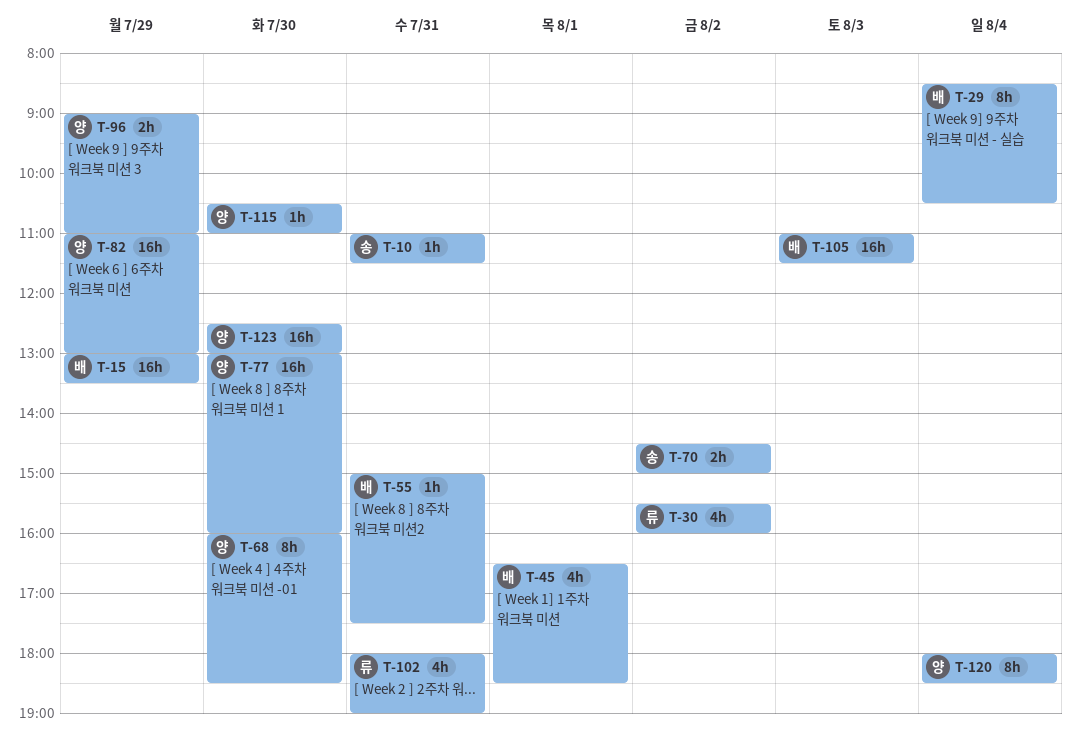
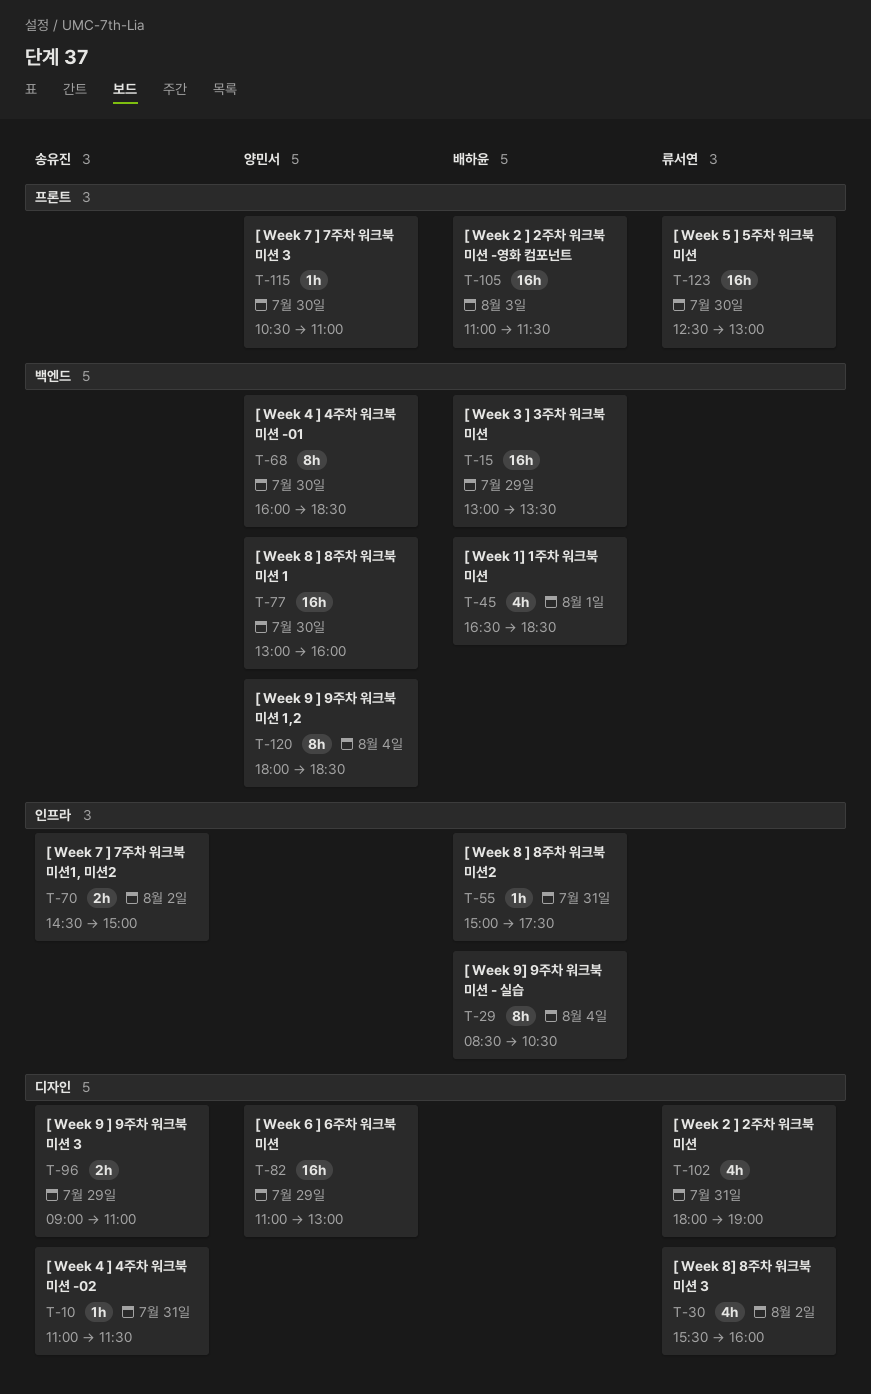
T-96, owner: 양민서 -> 송유진
T-123, owner: 양민서 -> 류서연

